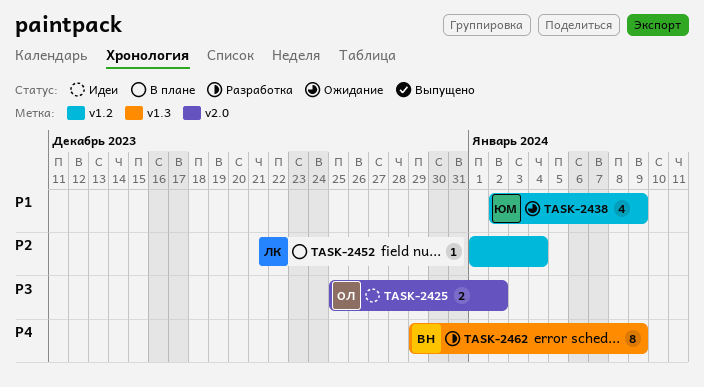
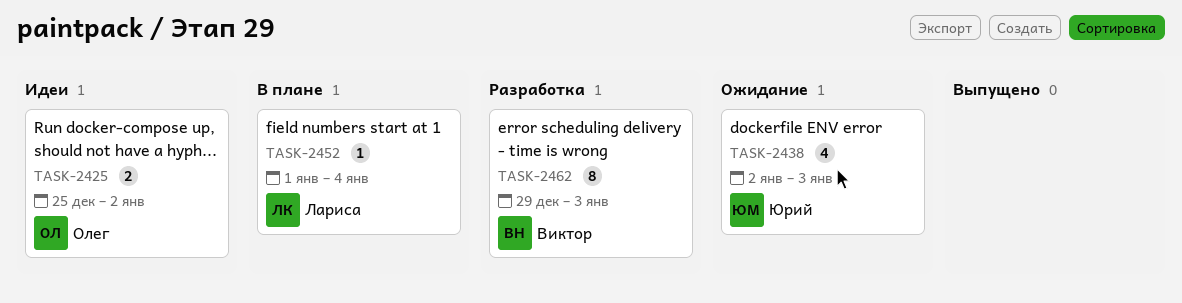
TASK-2438, due: Jan 9 -> Jan 3
TASK-2462, due: Jan 9 -> Jan 3

